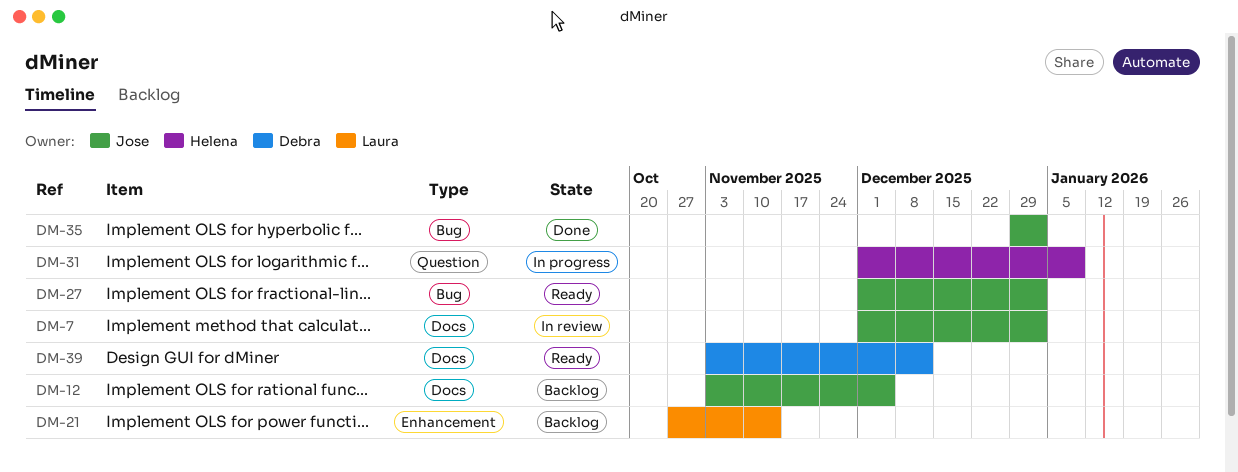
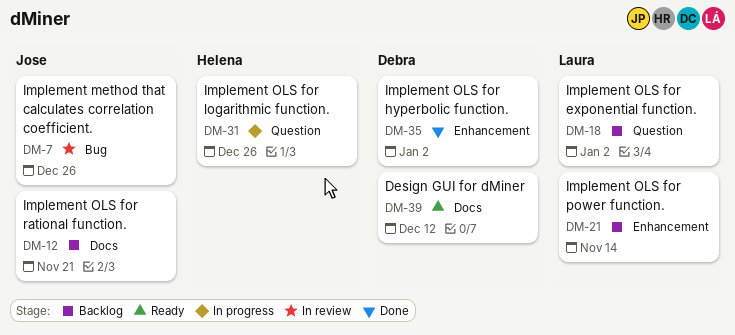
DM-7, label: Docs -> Bug
DM-7, due: Jan 2 -> Dec 26
DM-12, due: Dec 5 -> Nov 21
DM-18: none -> present
DM-27: present -> none
DM-31, due: Jan 9 -> Dec 26
DM-35, owner: Jose -> Debra
DM-35, label: Bug -> Enhancement

